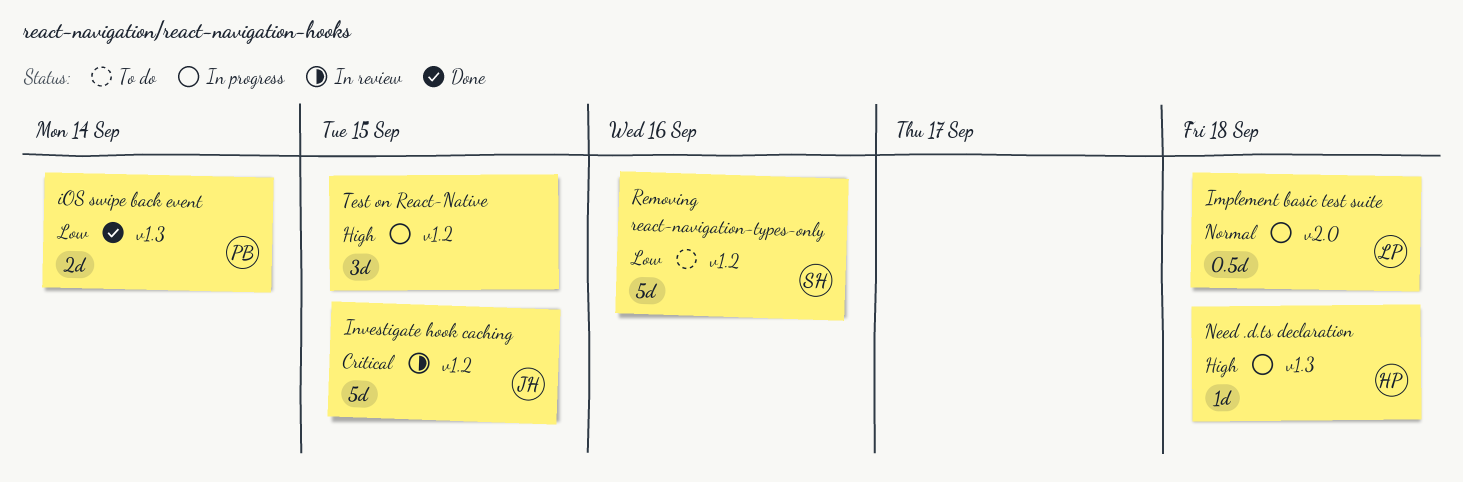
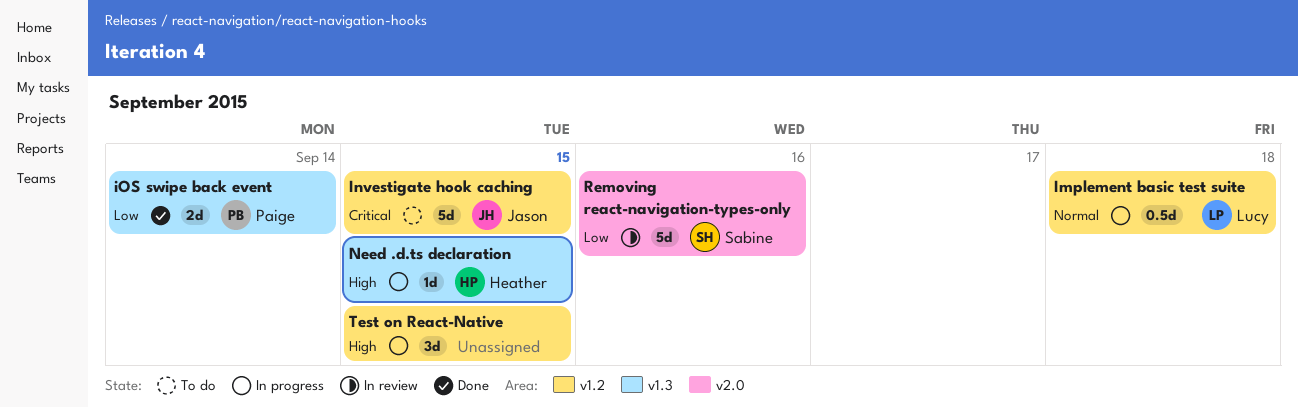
Implement basic test suite, label: v2.0 -> v1.2
Investigate hook caching, status: In review -> To do
Need .d.ts declaration, due: Sep 18 -> Sep 15
Removing react-navigation-types-only, status: To do -> In review
Removing react-navigation-types-only, label: v1.2 -> v2.0

